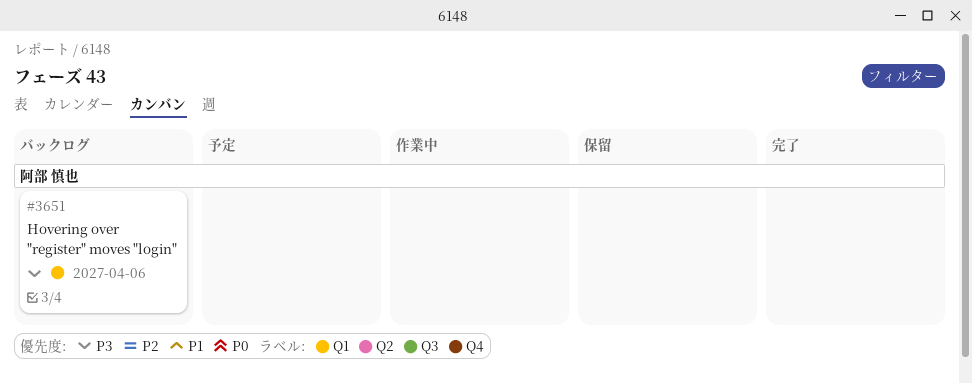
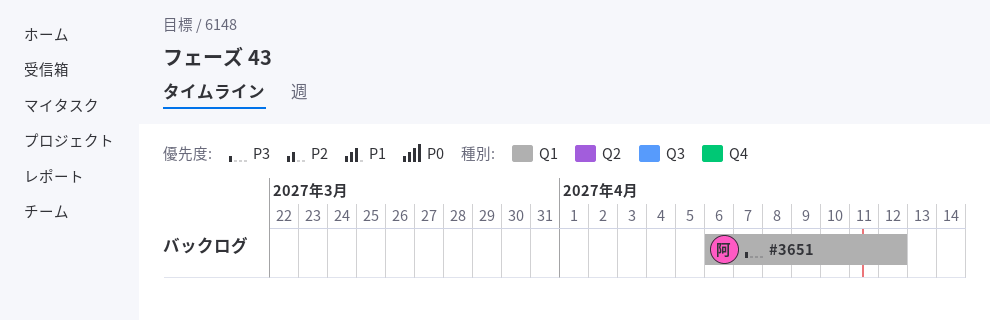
#3651, due: Apr 6 -> Apr 12

